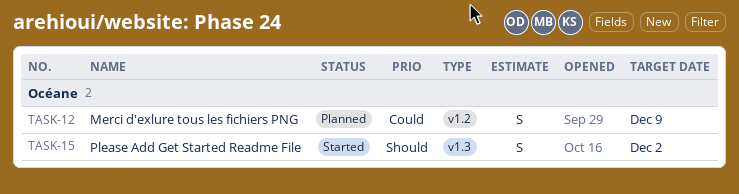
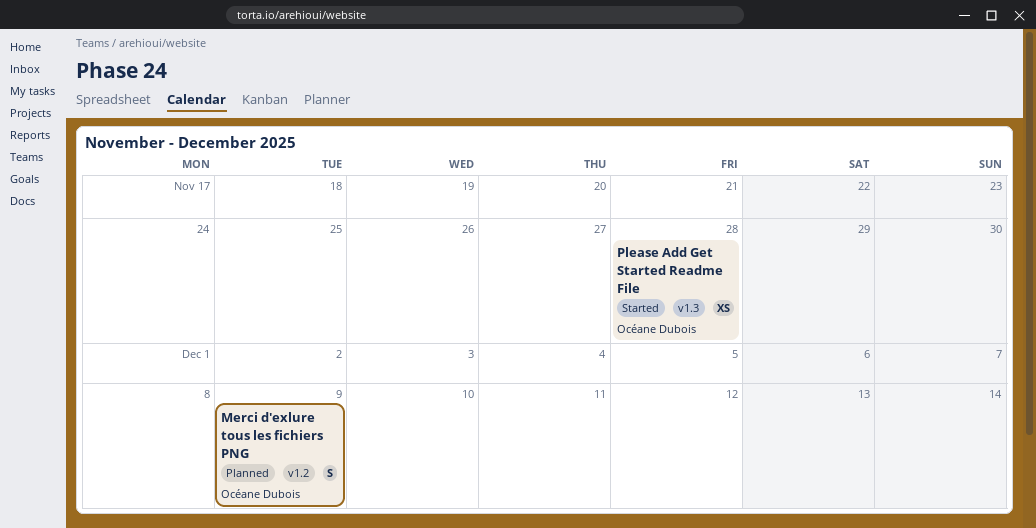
Please Add Get Started Readme File, estimate: S -> XS
Please Add Get Started Readme File, due: Dec 2 -> Nov 28

